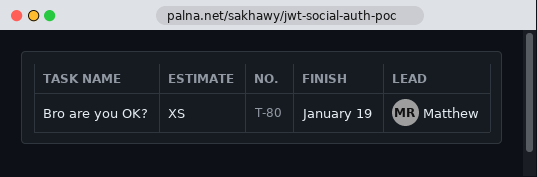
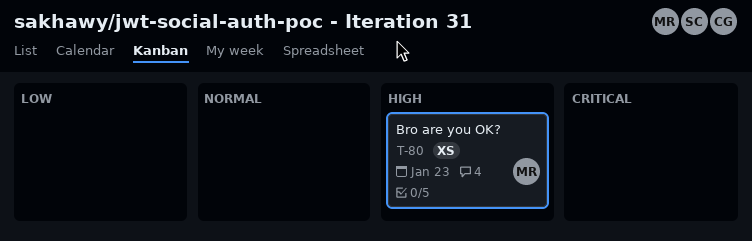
T-80, due: Jan 19 -> Jan 23

